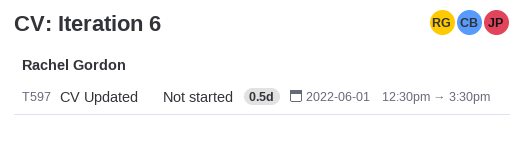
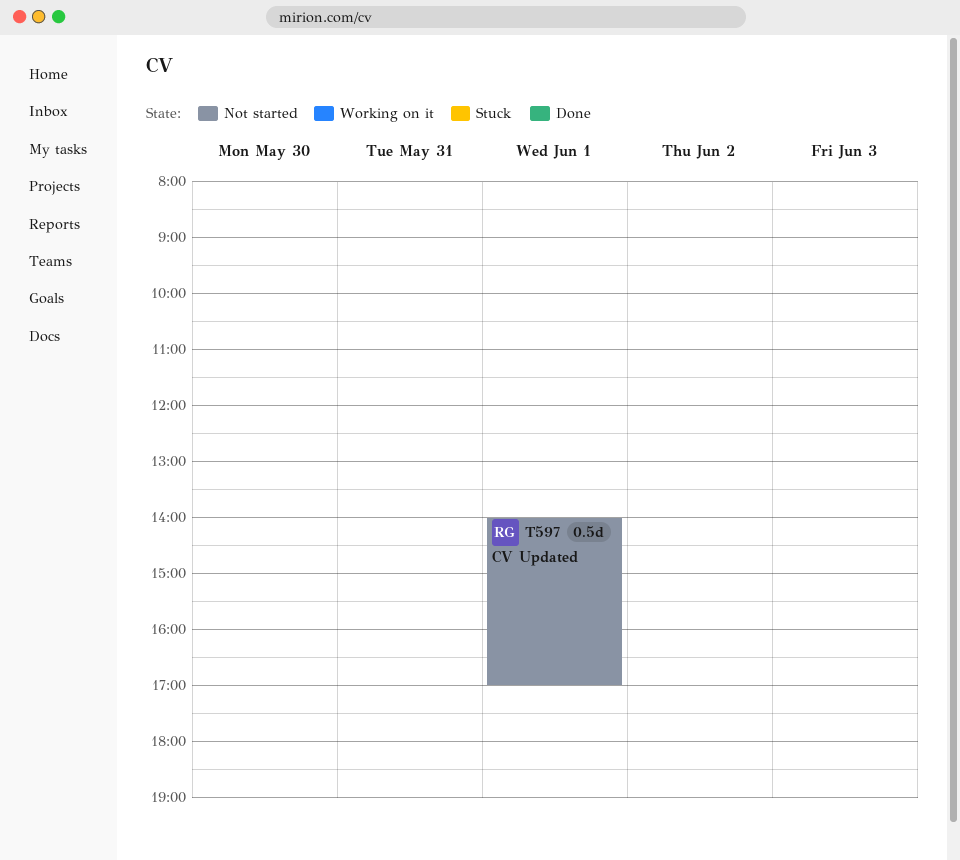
T597, begins: 12:30 -> 14:00
T597, ends: 15:30 -> 17:00

